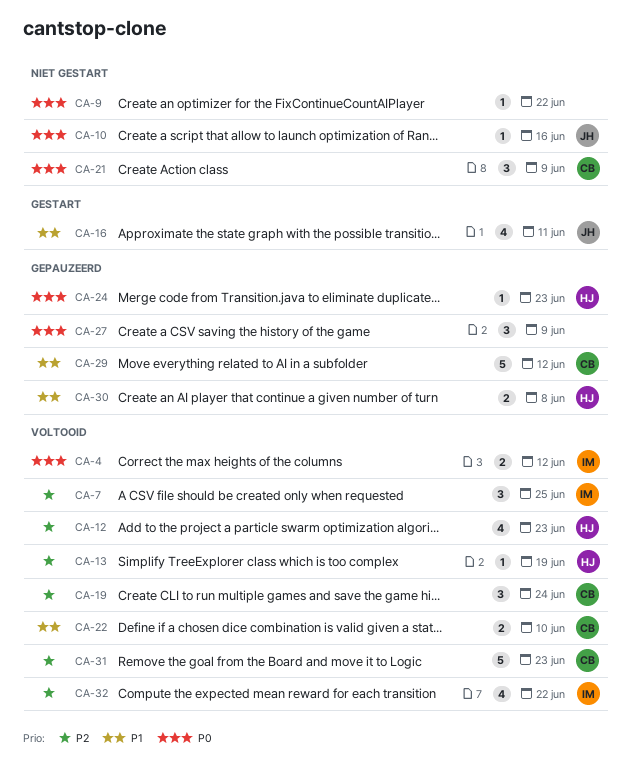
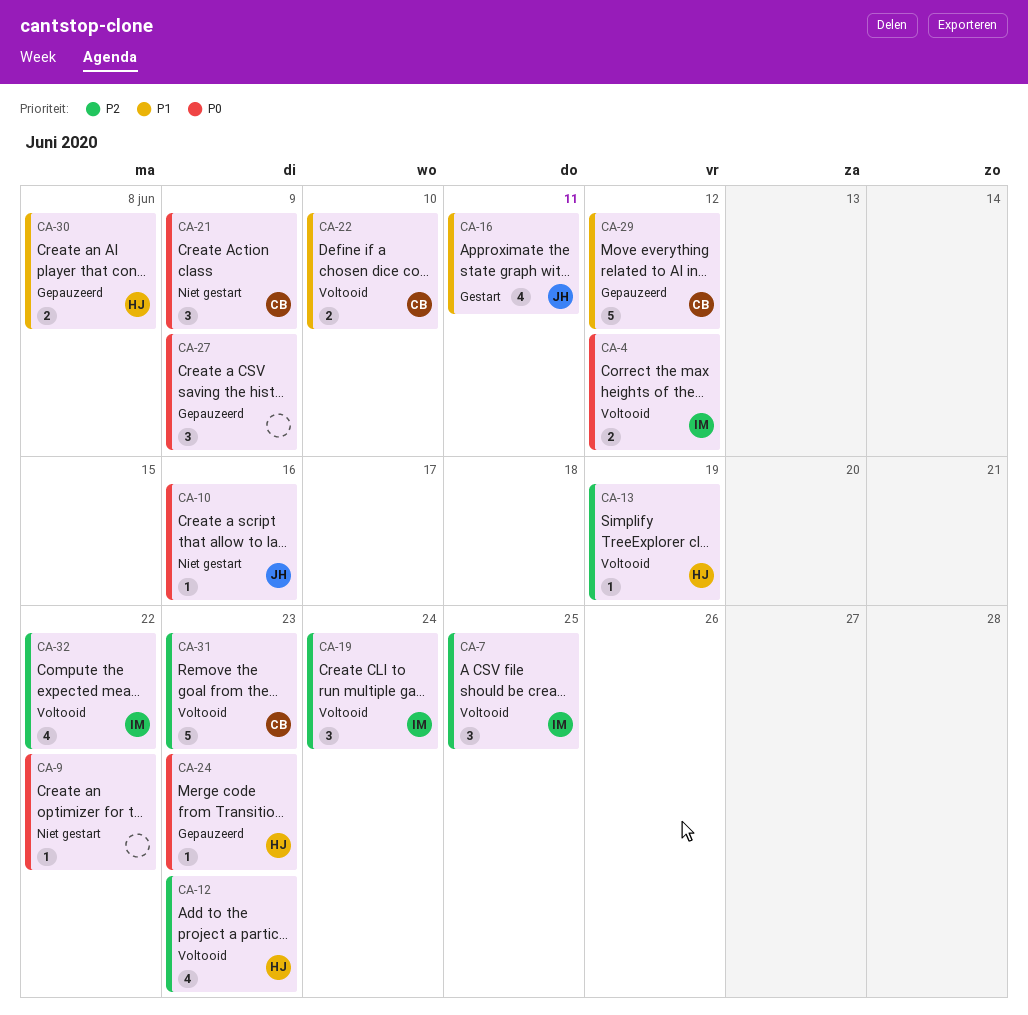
CA-19, owner: CB -> IM

